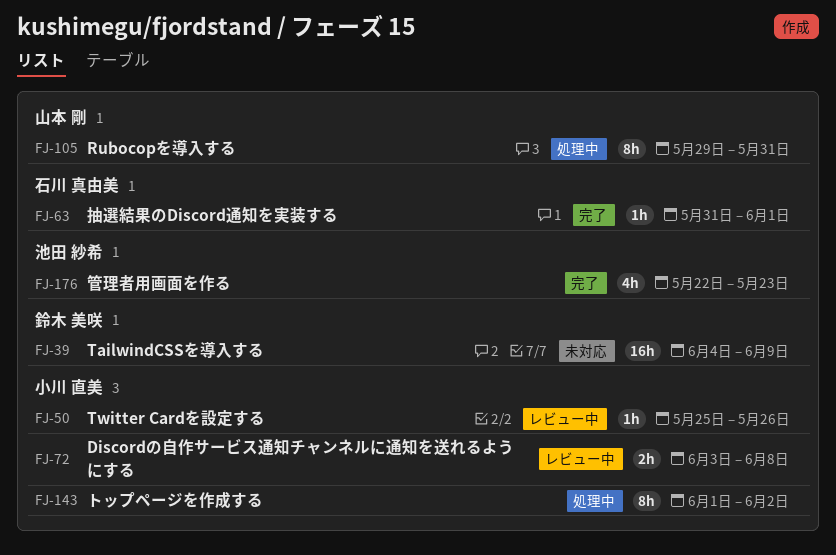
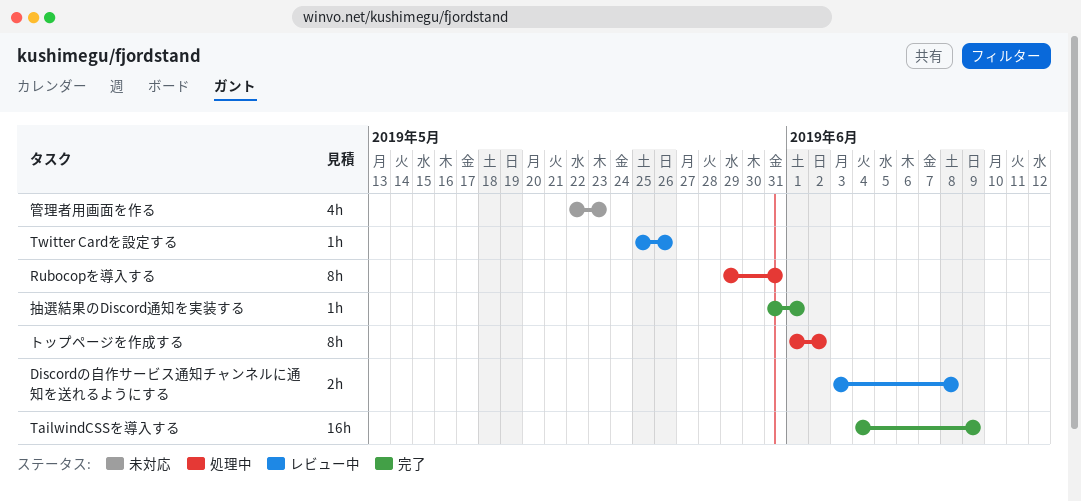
TailwindCSSを導入する, status: 未対応 -> 完了
管理者用画面を作る, status: 完了 -> 未対応

